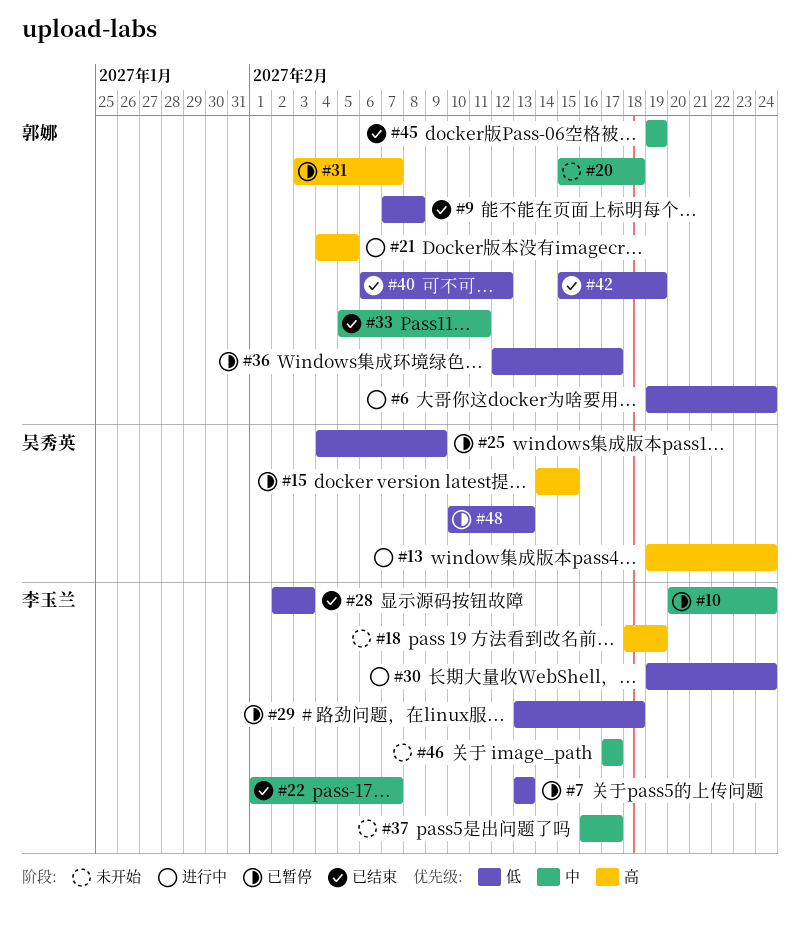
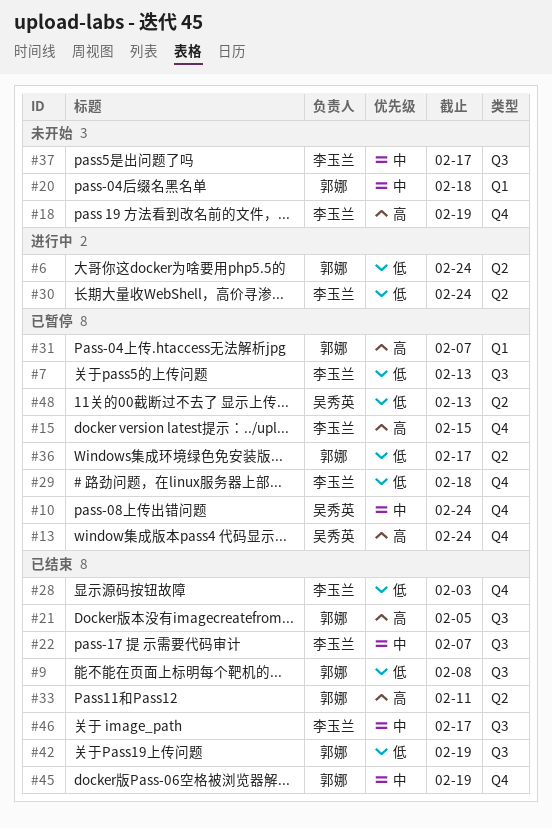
#10, owner: 李玉兰 -> 吴秀英
#13, status: 进行中 -> 已暂停
#15, owner: 吴秀英 -> 李玉兰
#21, status: 进行中 -> 已结束
#25: present -> none
#33, priority: 中 -> 高
#40: present -> none
#46, status: 未开始 -> 已结束

